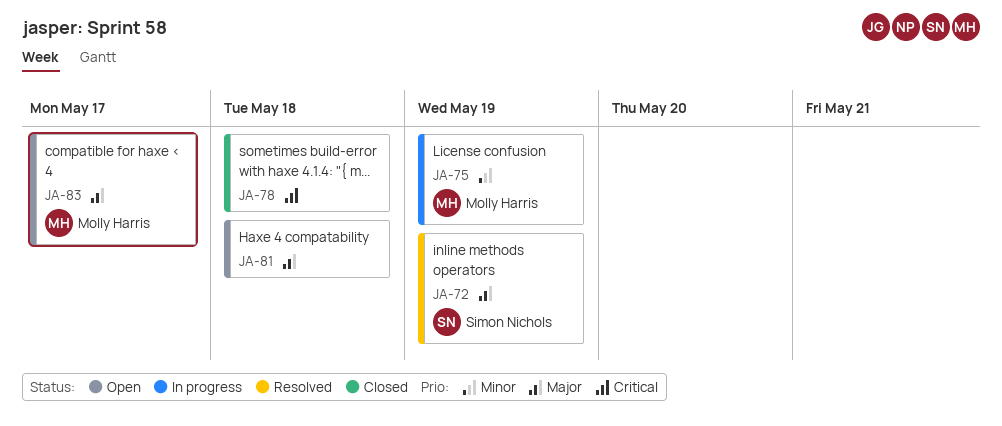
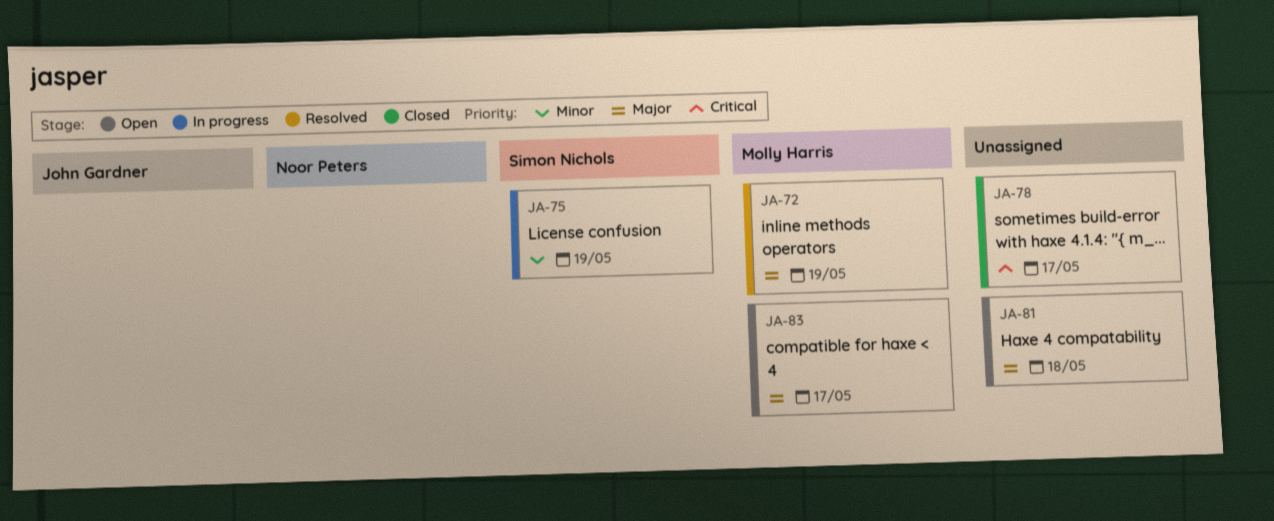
JA-72, owner: Simon Nichols -> Molly Harris
JA-75, owner: Molly Harris -> Simon Nichols
JA-78, due: May 18 -> May 17

